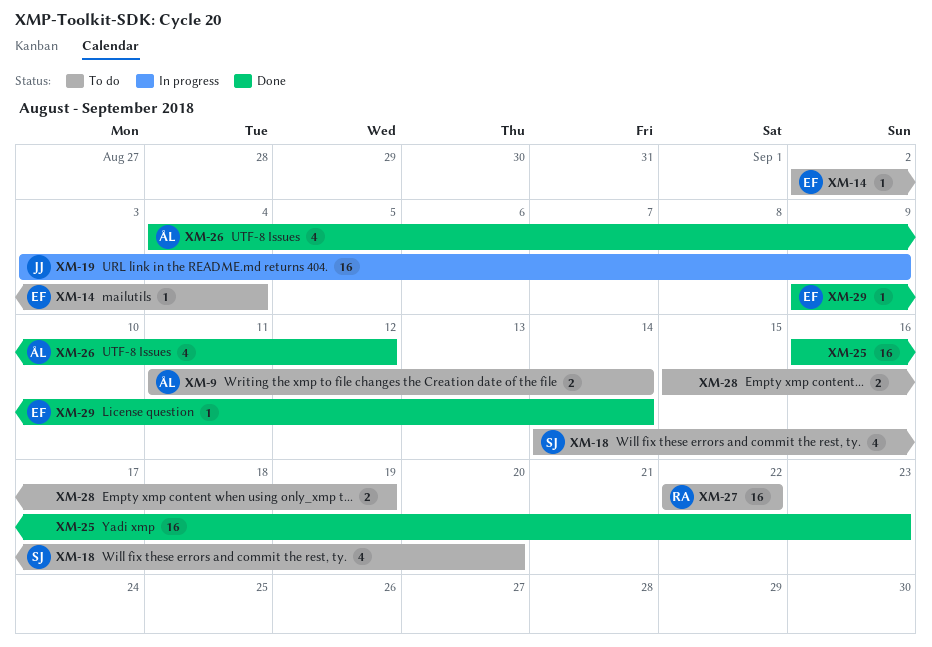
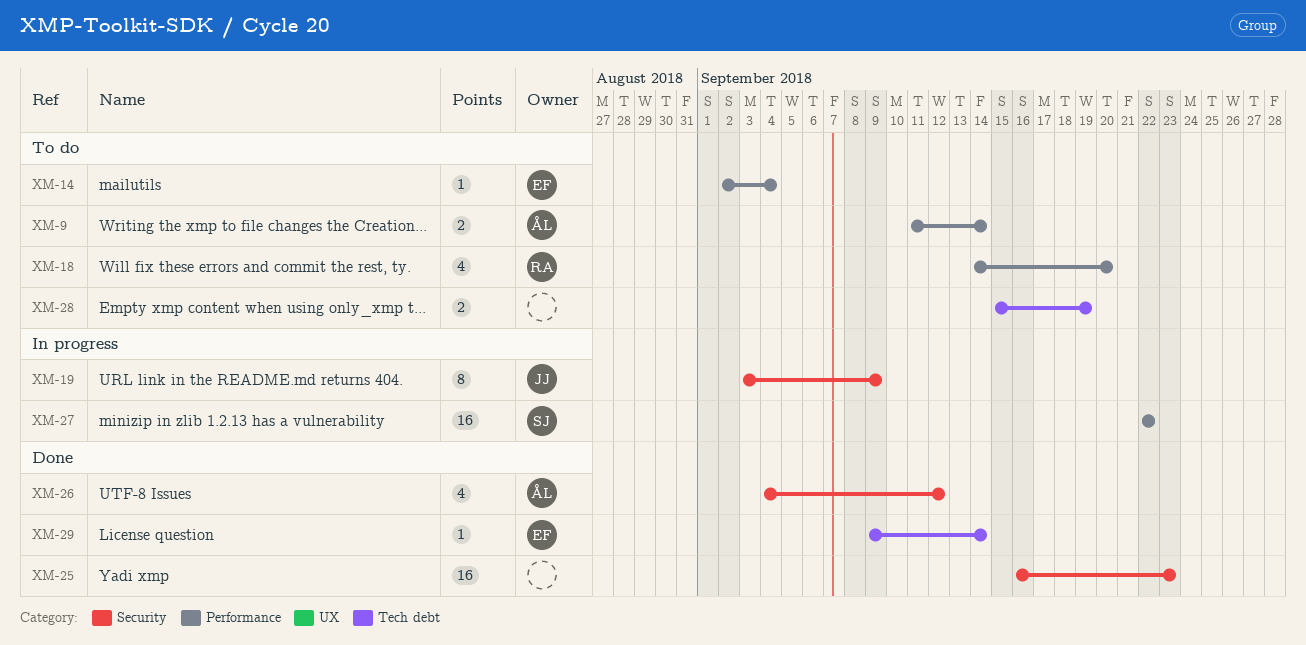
XM-18, owner: SJ -> RA
XM-19, estimate: 16 -> 8
XM-27, status: To do -> In progress
XM-27, owner: RA -> SJ

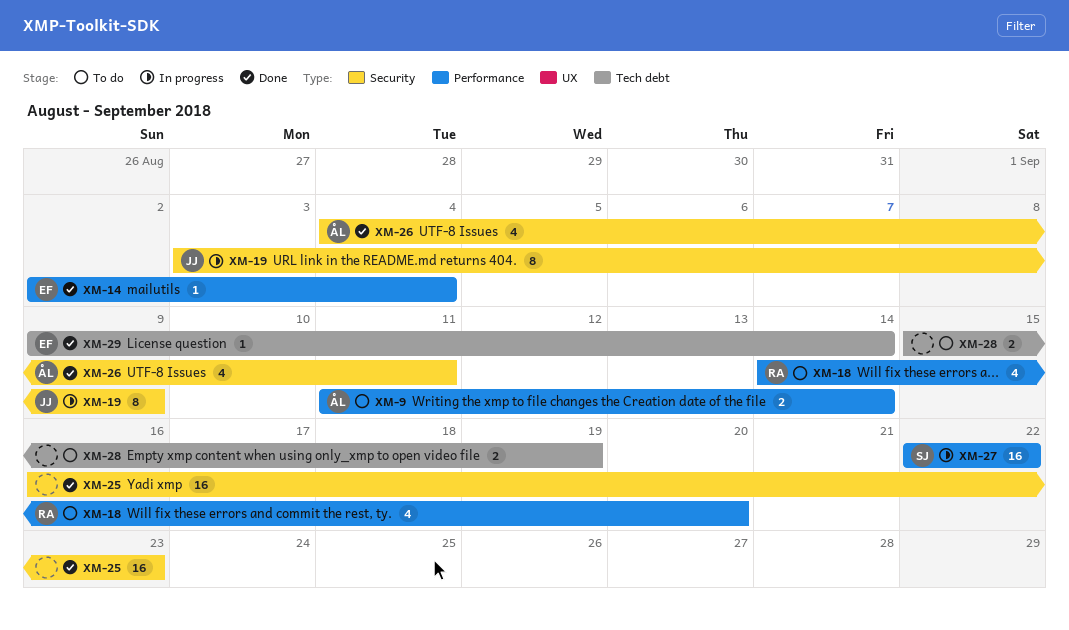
XM-14, status: To do -> Done
XM-26, due: Sep 12 -> Sep 11

